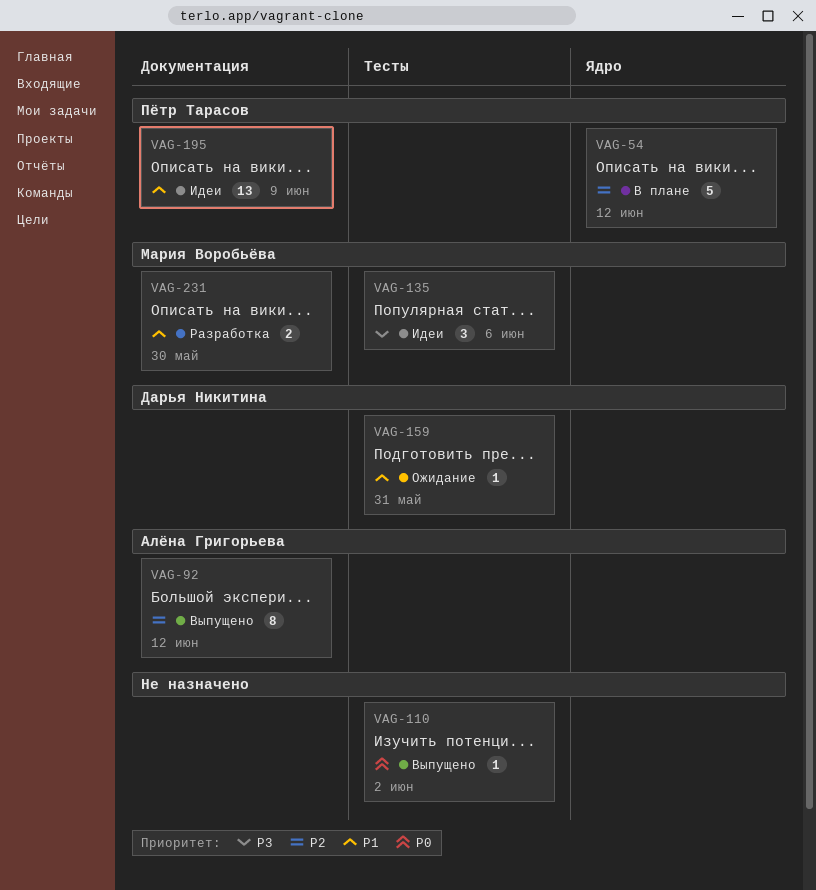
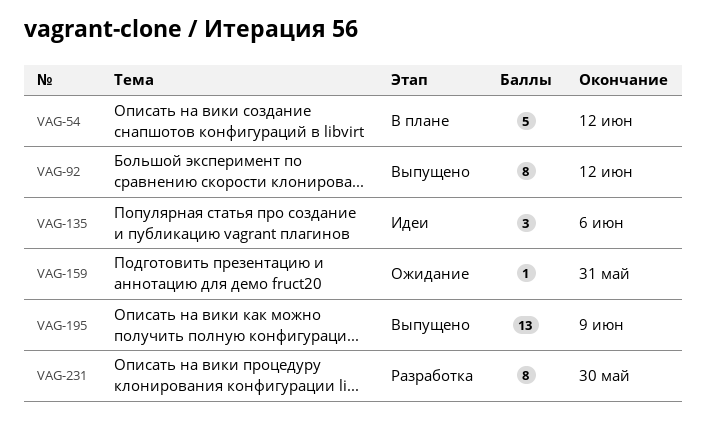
VAG-110: present -> none
VAG-195, status: Идеи -> Выпущено
VAG-231, estimate: 2 -> 8

